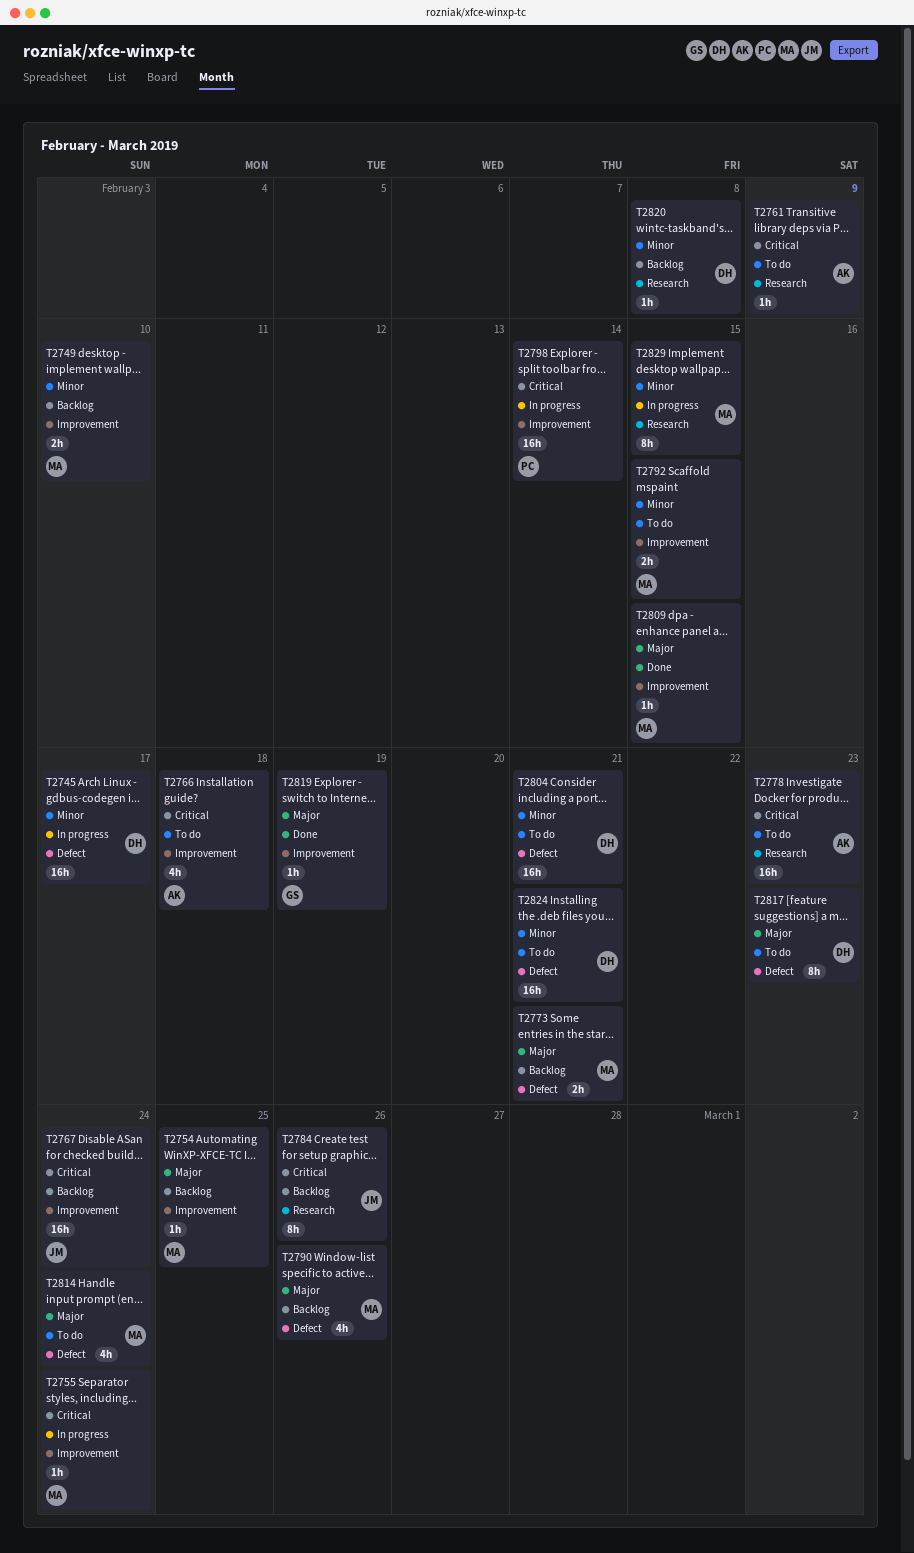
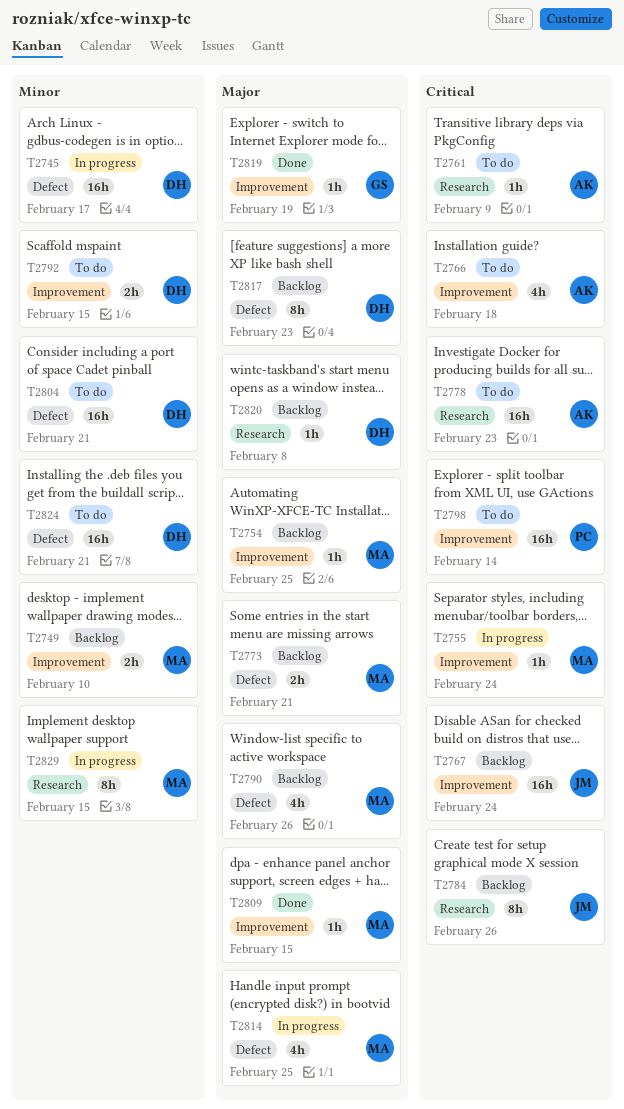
T2792, owner: MA -> DH
T2798, status: In progress -> To do
T2814, status: To do -> In progress
T2814, due: Feb 24 -> Feb 25
T2817, status: To do -> Backlog
T2820, priority: Minor -> Major

